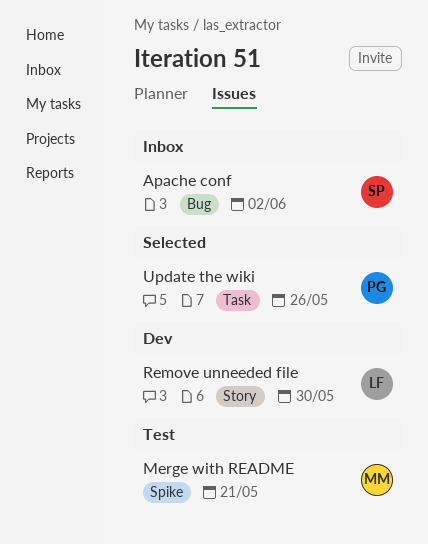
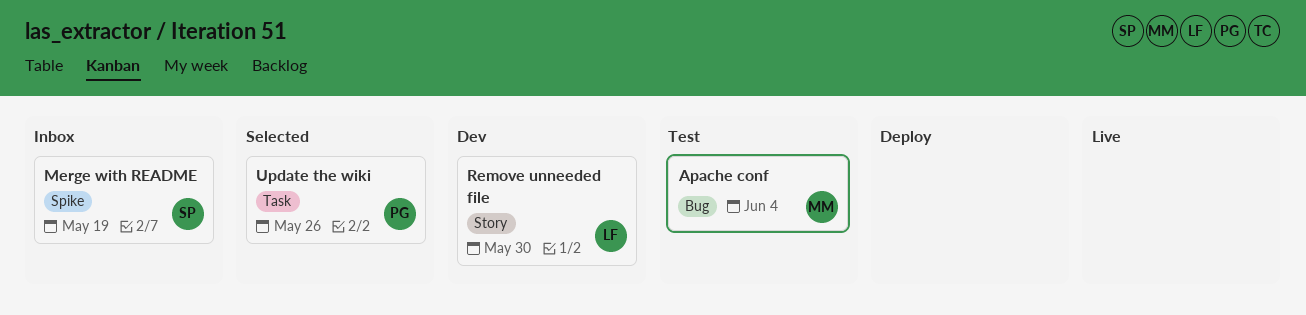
Apache conf, status: Inbox -> Test
Apache conf, owner: SP -> MM
Apache conf, due: Jun 2 -> Jun 4
Merge with README, status: Test -> Inbox
Merge with README, owner: MM -> SP
Merge with README, due: May 21 -> May 19

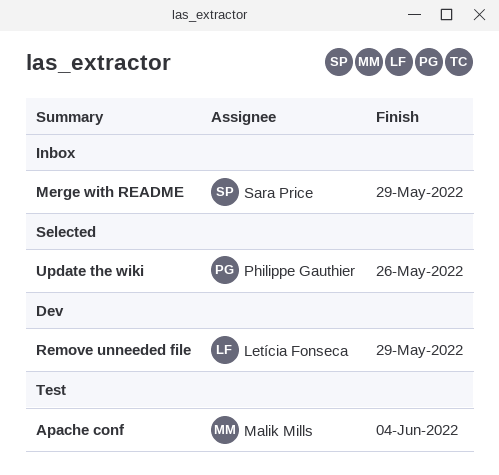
Merge with README, due: May 19 -> May 29
Remove unneeded file, due: May 30 -> May 29

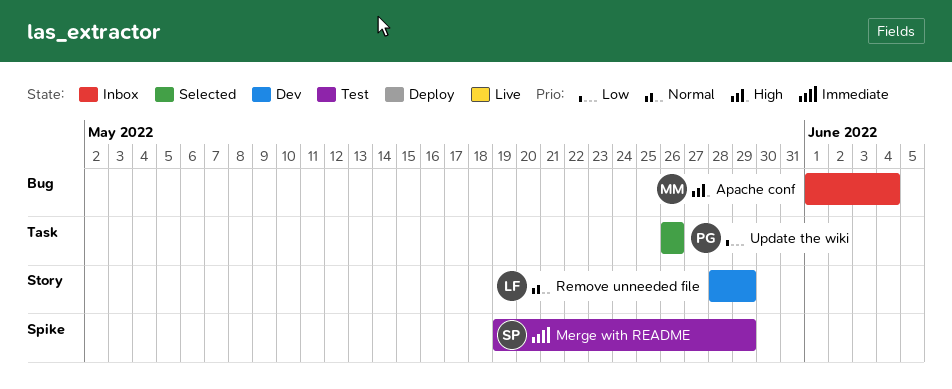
Apache conf, status: Test -> Inbox
Merge with README, status: Inbox -> Test

